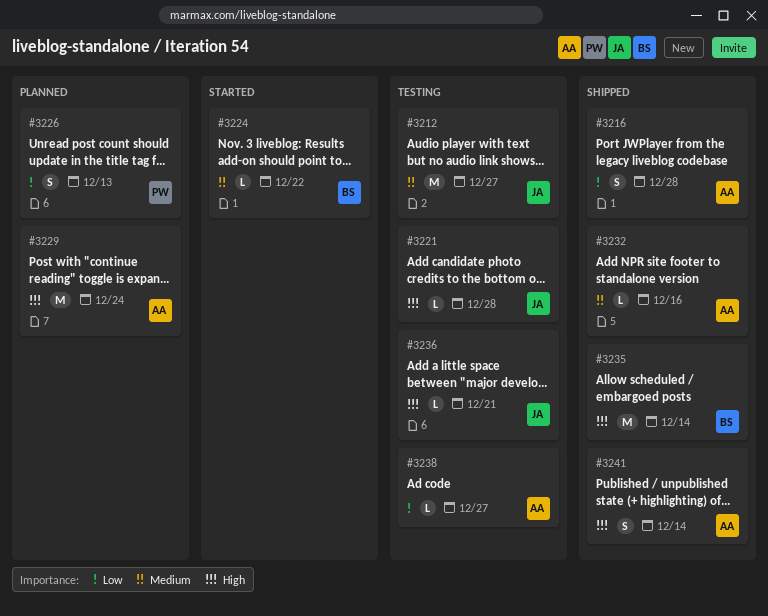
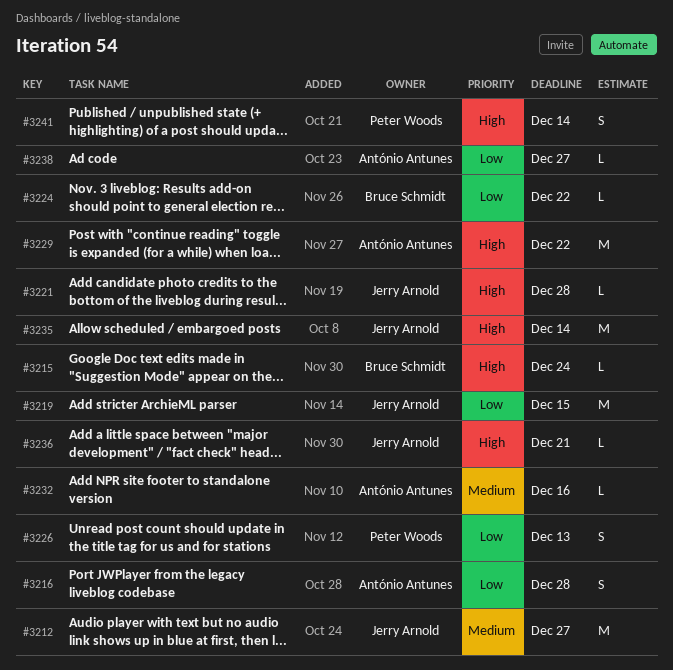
#3215: none -> present
#3219: none -> present
#3224, priority: Medium -> Low
#3229, due: Dec 24 -> Dec 22
#3235, owner: Bruce Schmidt -> Jerry Arnold
#3241, owner: António Antunes -> Peter Woods

